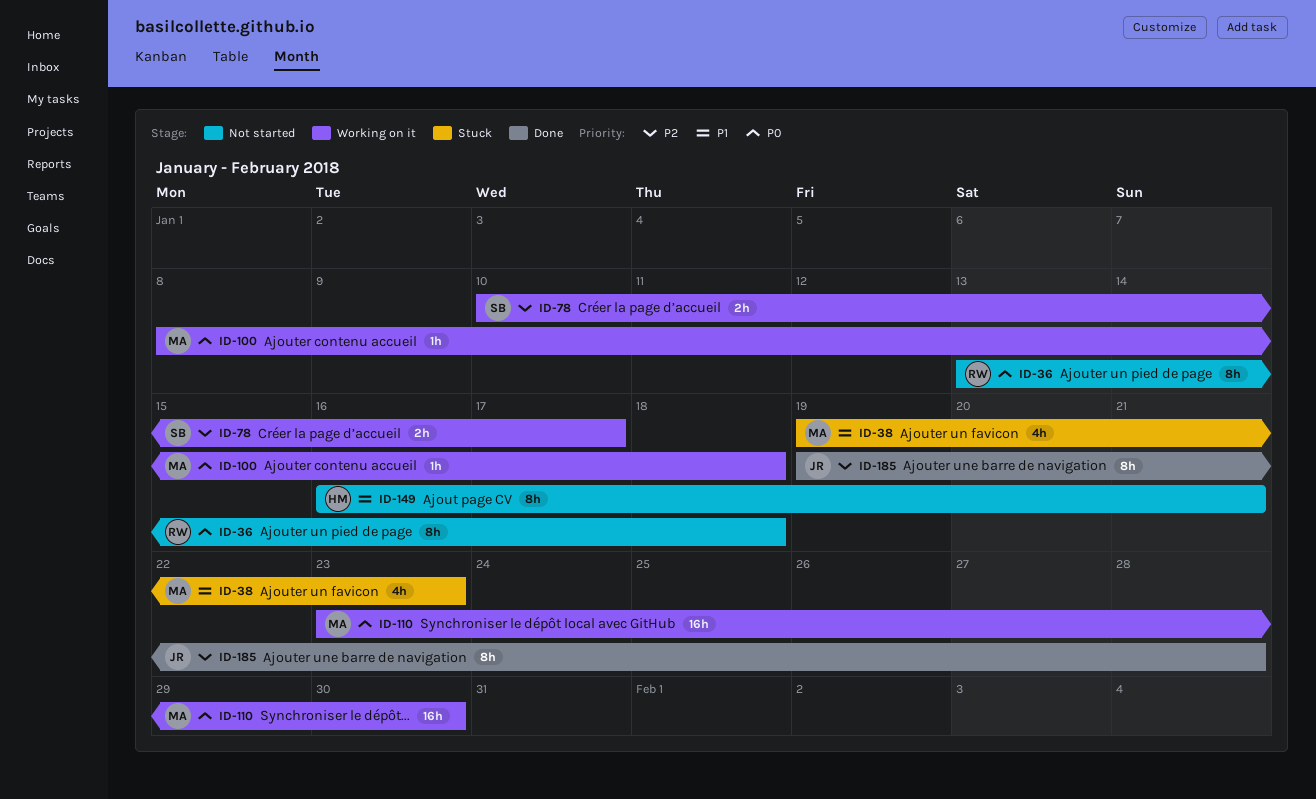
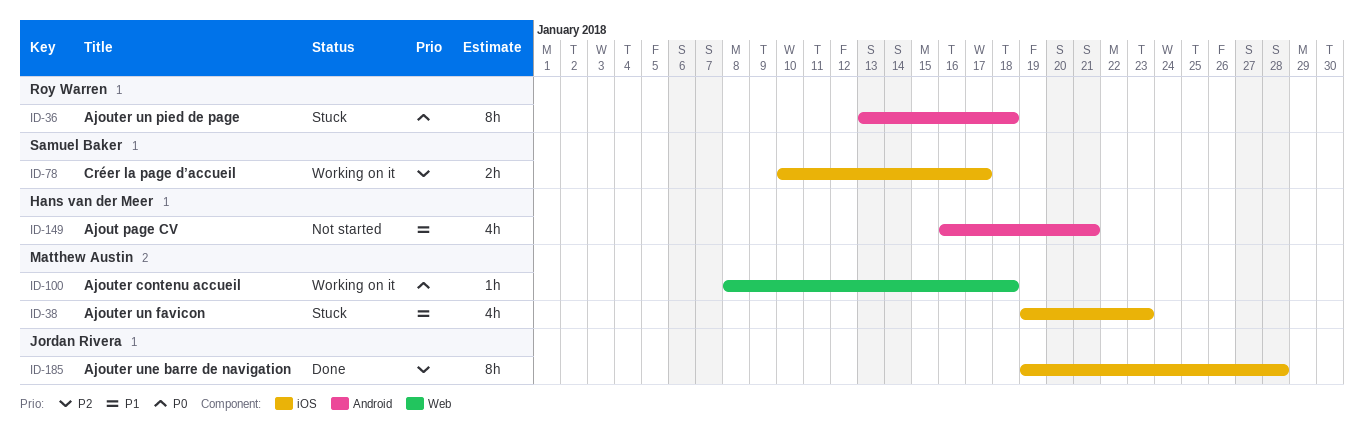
ID-36, status: Not started -> Stuck
ID-110: present -> none
ID-149, estimate: 8h -> 4h

